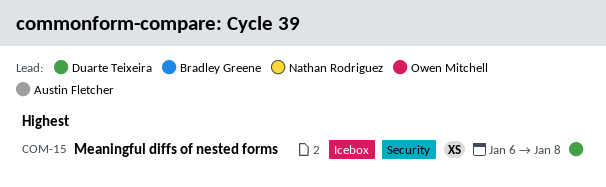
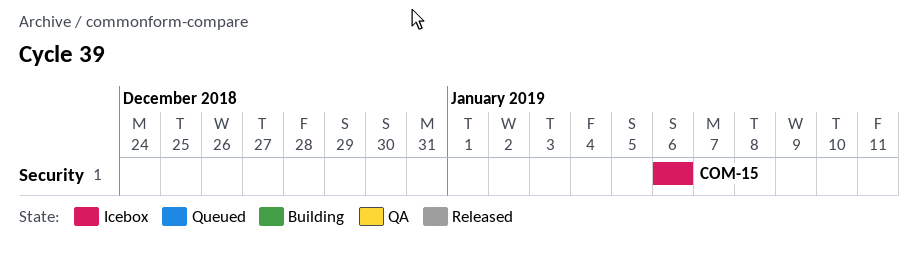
COM-15, due: Jan 8 -> Jan 6

